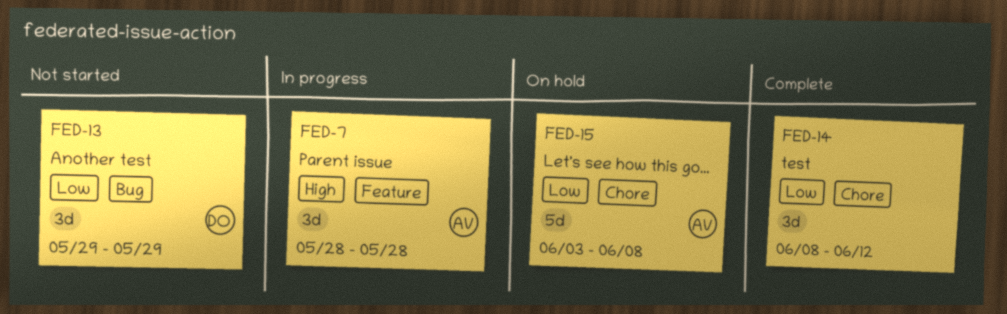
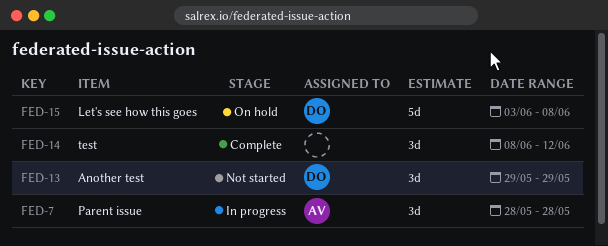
FED-15, owner: AV -> DO

